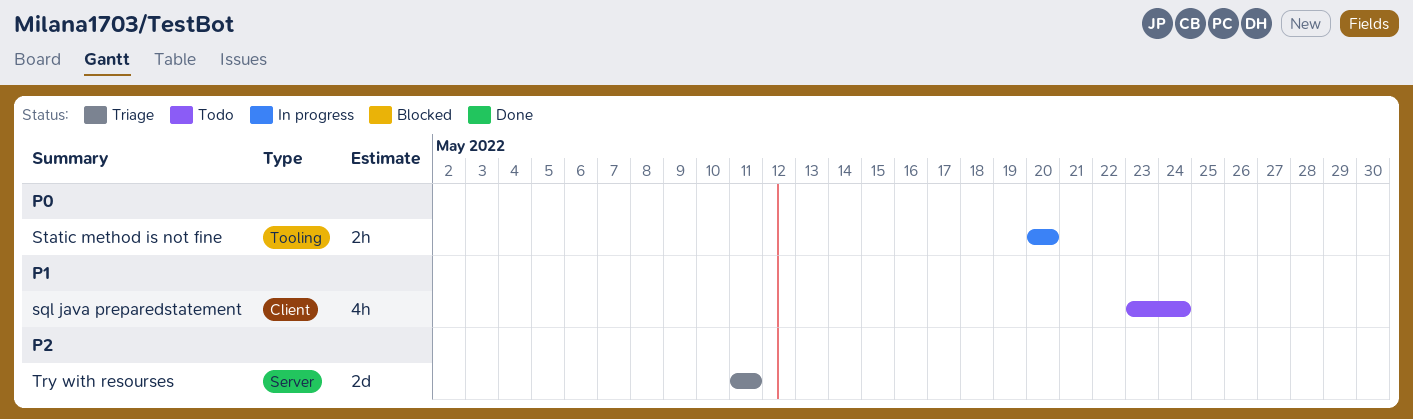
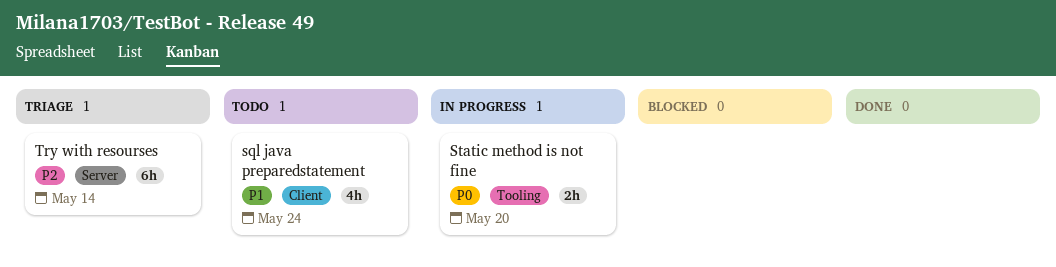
Try with resourses, estimate: 2d -> 6h
Try with resourses, due: May 11 -> May 14

